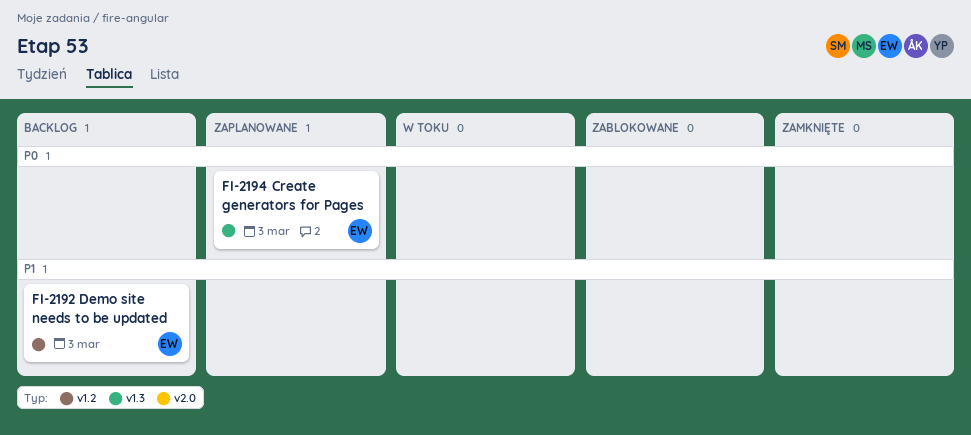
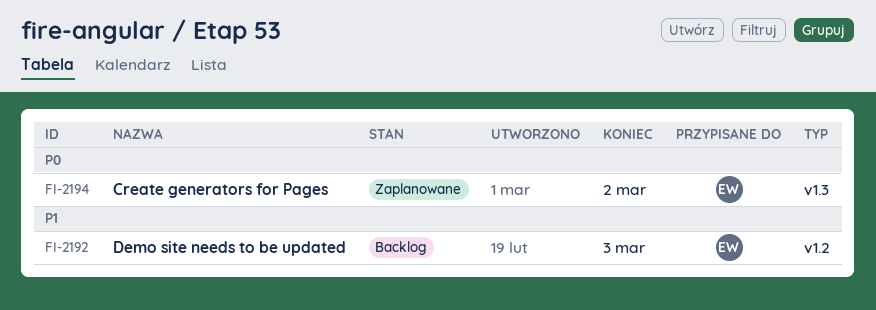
FI-2194, due: Mar 3 -> Mar 2

